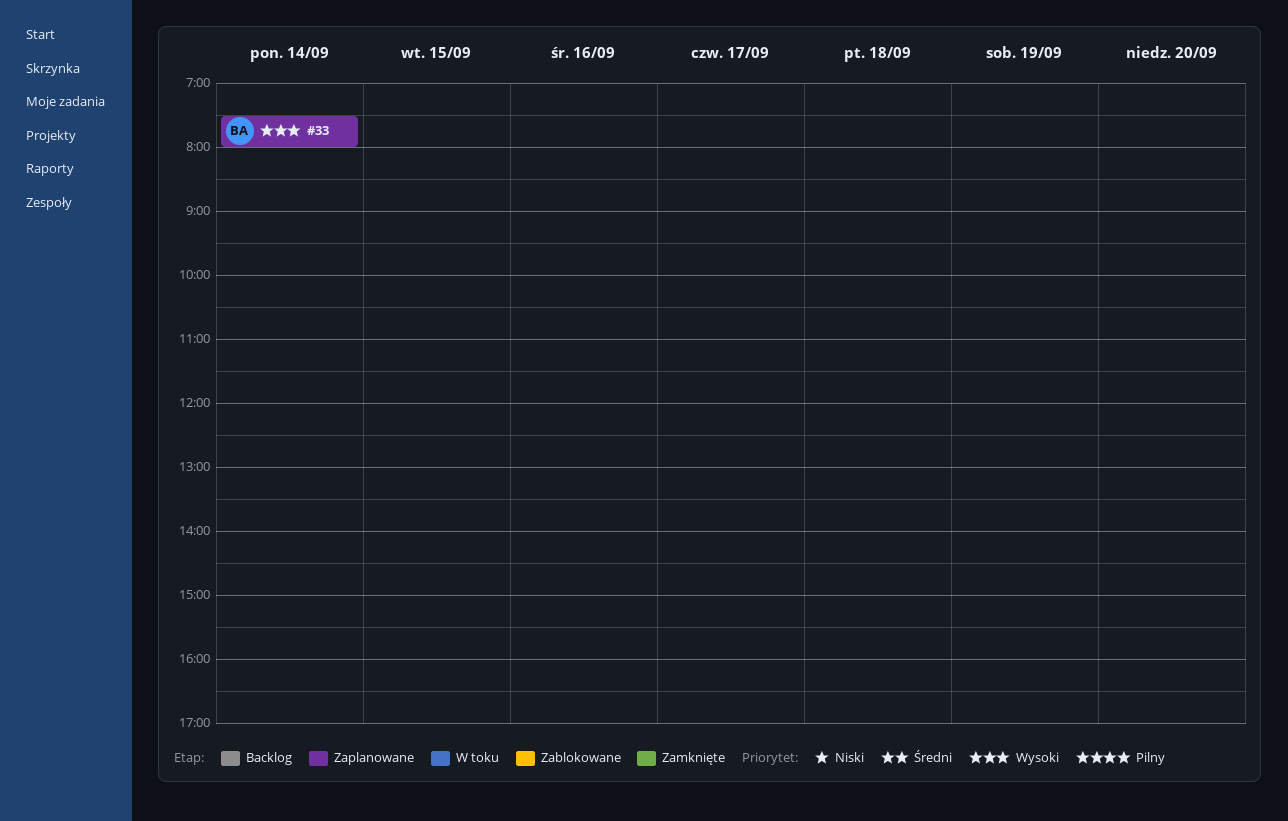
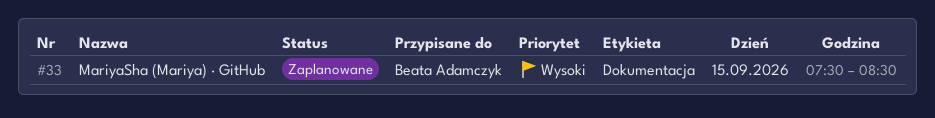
#33, day: Sep 14 -> Sep 15
#33, ends: 08:00 -> 08:30

